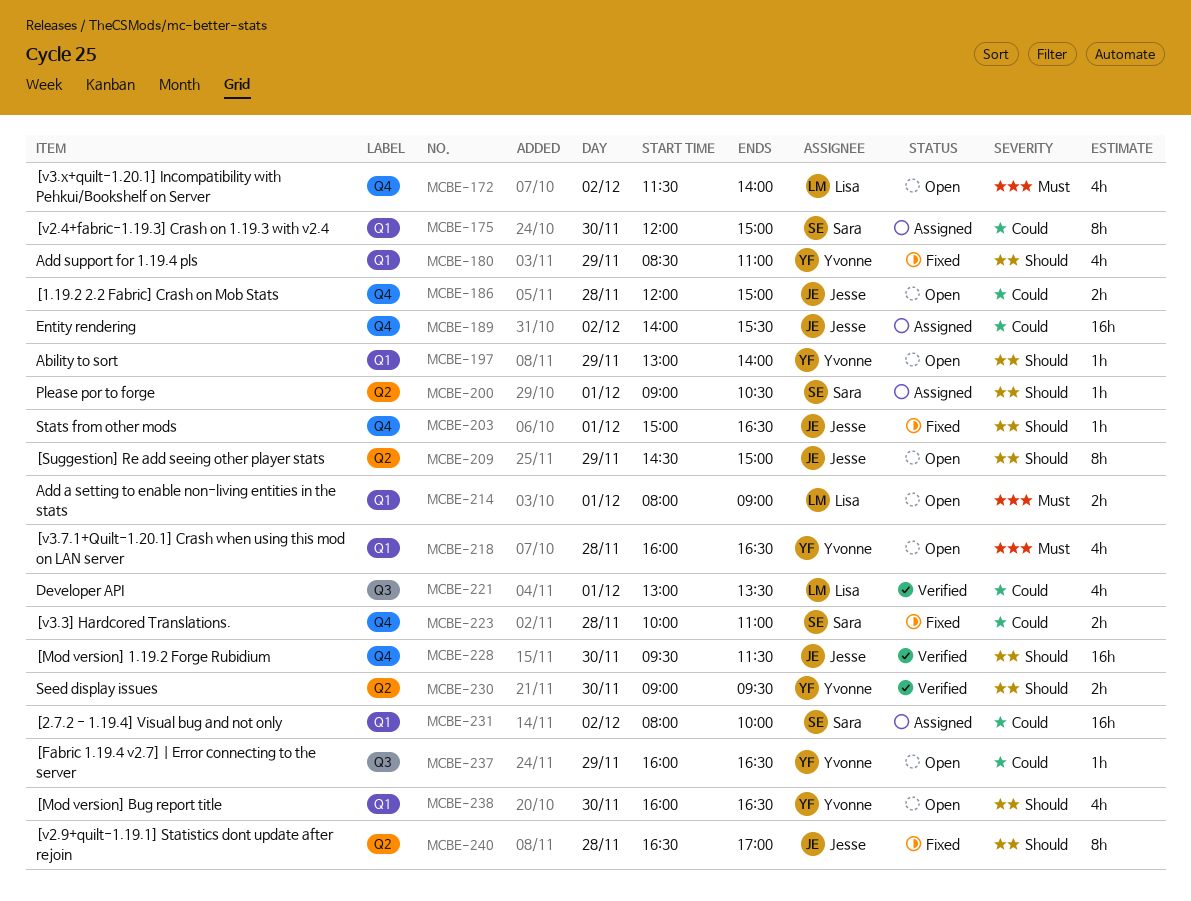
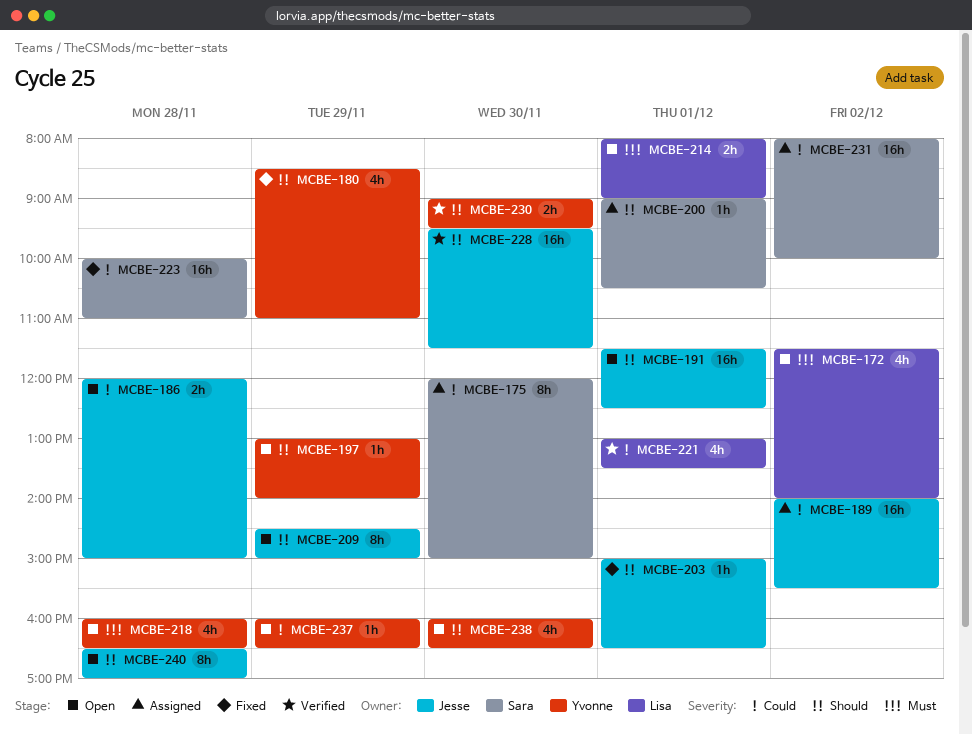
MCBE-191: none -> present
MCBE-223, estimate: 2h -> 16h
MCBE-240, status: Fixed -> Open

